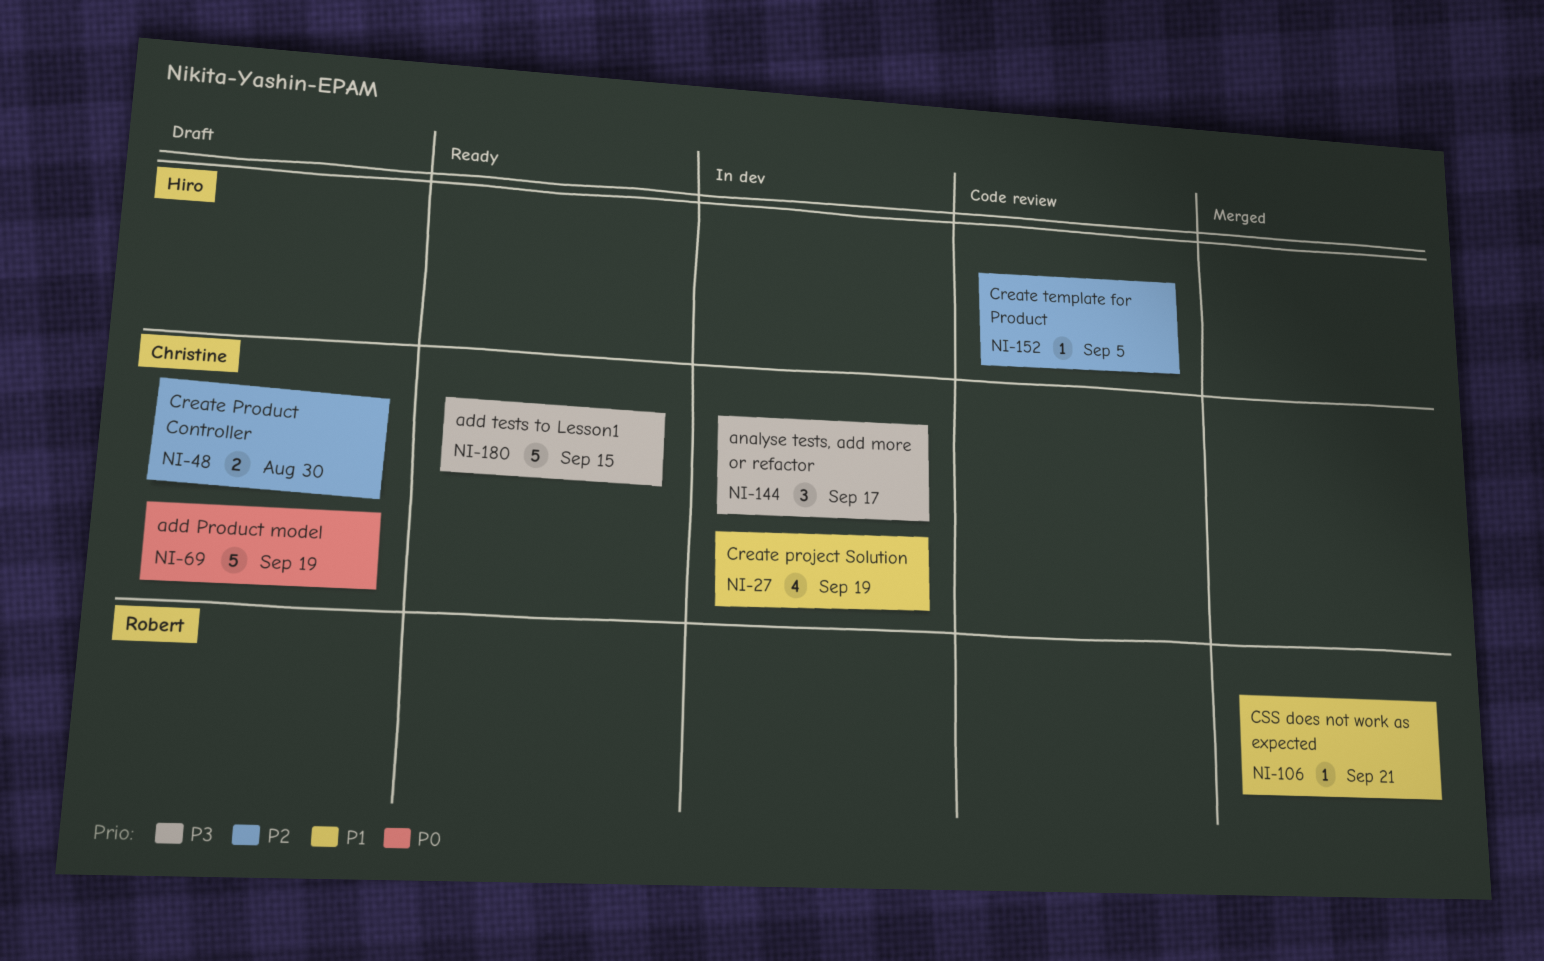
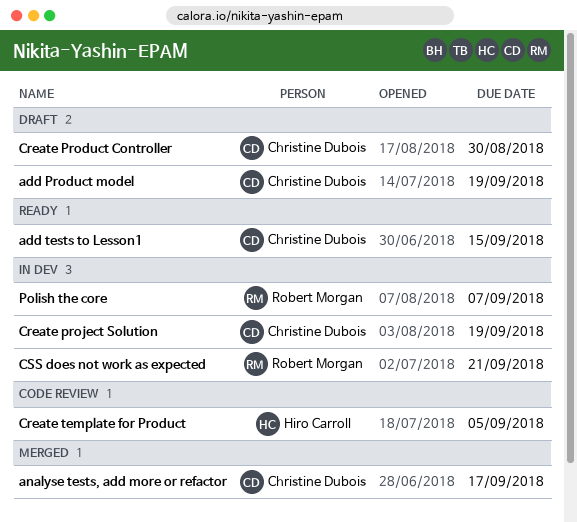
analyse tests, add more or refactor, status: In dev -> Merged
CSS does not work as expected, status: Merged -> In dev
Polish the core: none -> present

